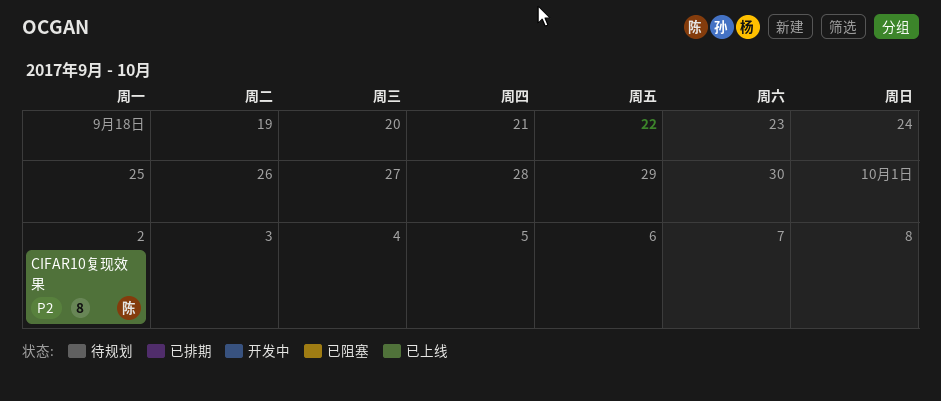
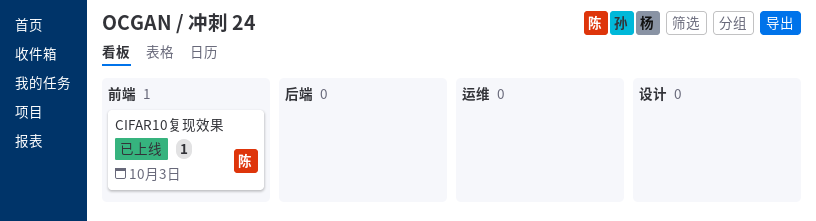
CIFAR10复现效果, estimate: 8 -> 1
CIFAR10复现效果, due: Oct 2 -> Oct 3

